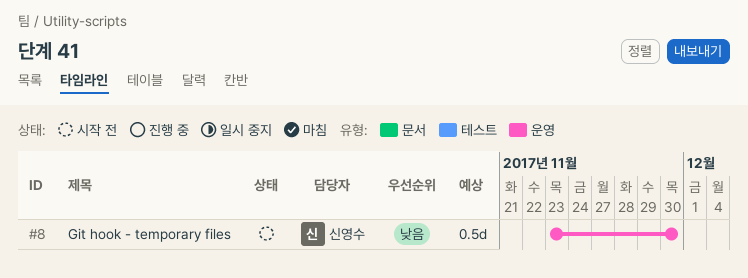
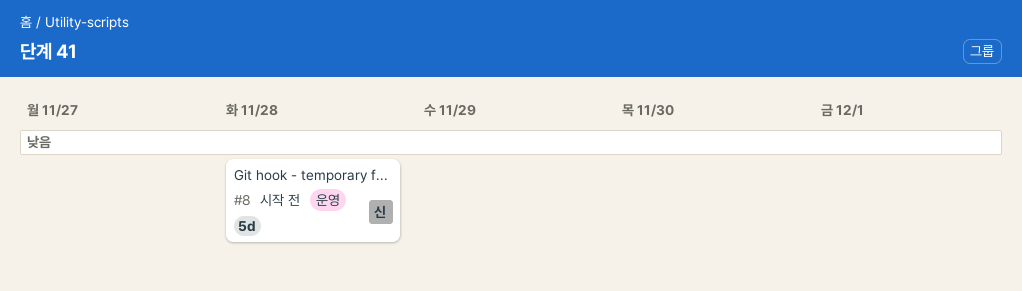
#8, estimate: 0.5d -> 5d
#8, due: Nov 30 -> Nov 28

